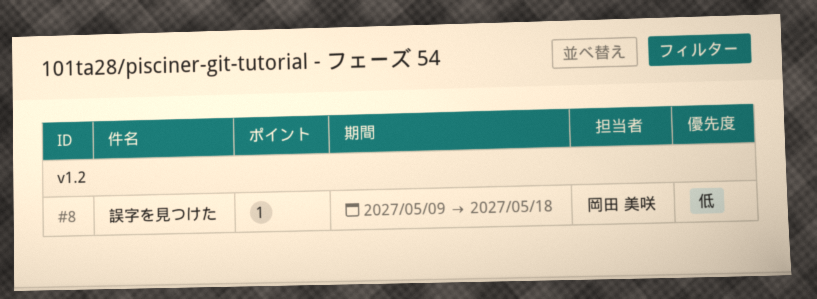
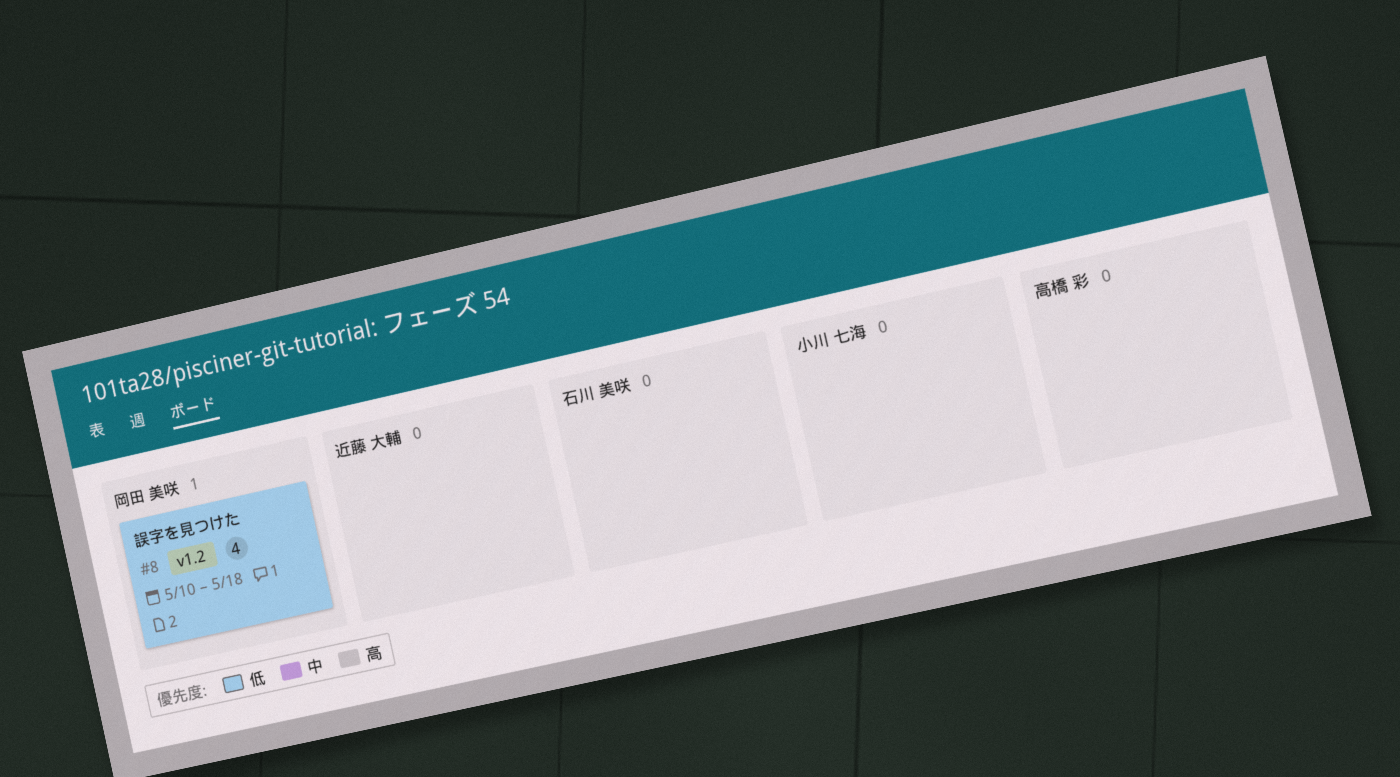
#8, estimate: 1 -> 4
#8, start: May 9 -> May 10

